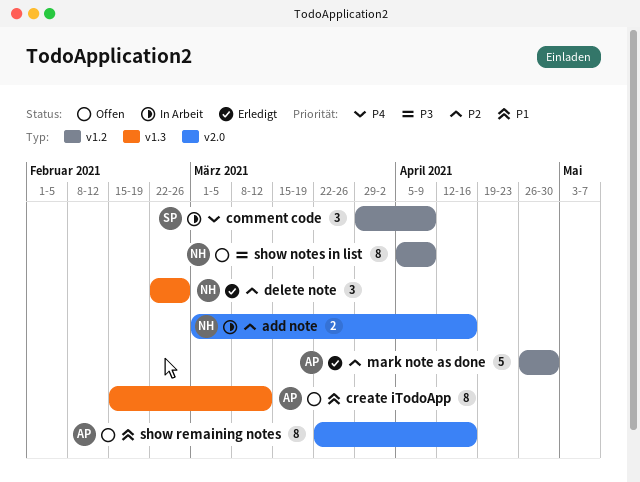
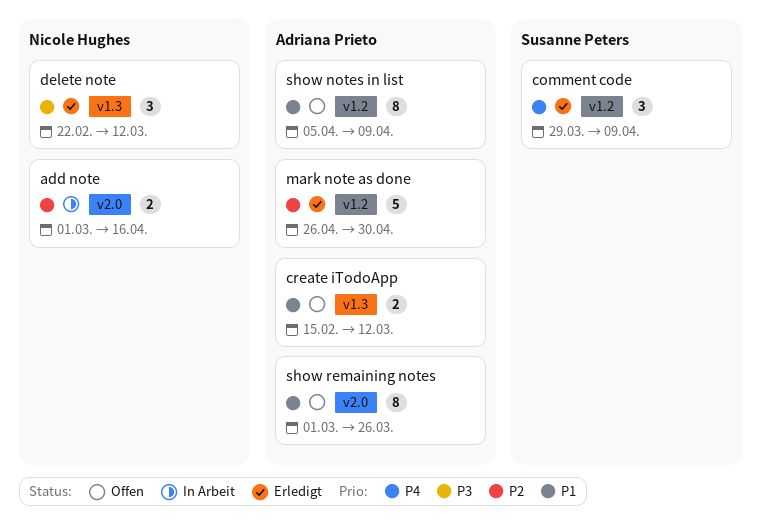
comment code, status: In Arbeit -> Erledigt
create iTodoApp, estimate: 8 -> 2
delete note, priority: P2 -> P3
delete note, due: Feb 26 -> Mar 12
show notes in list, owner: Nicole Hughes -> Adriana Prieto
show notes in list, priority: P3 -> P1
show remaining notes, start: Mar 22 -> Mar 1
show remaining notes, due: Apr 16 -> Mar 26

